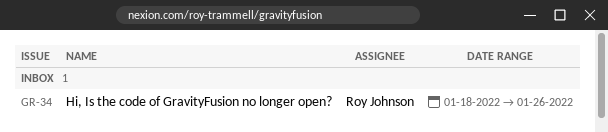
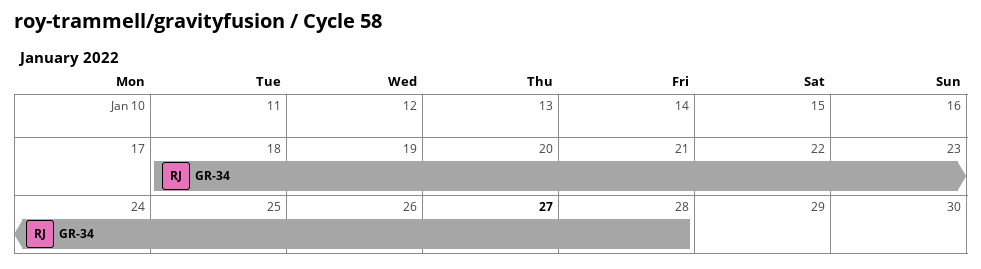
GR-34, due: Jan 26 -> Jan 28

